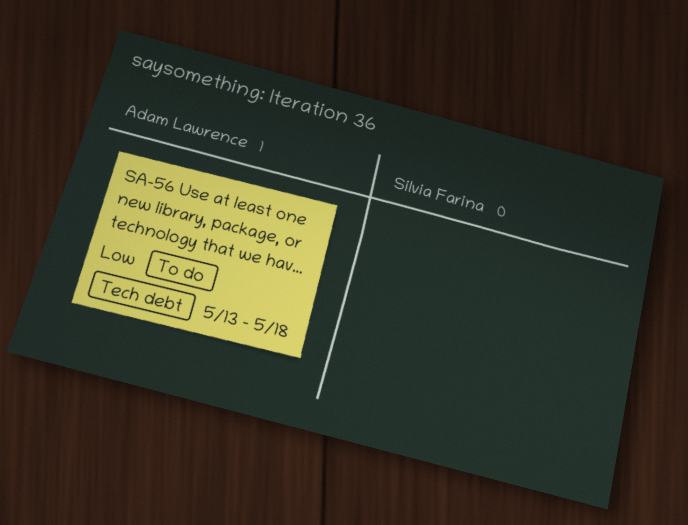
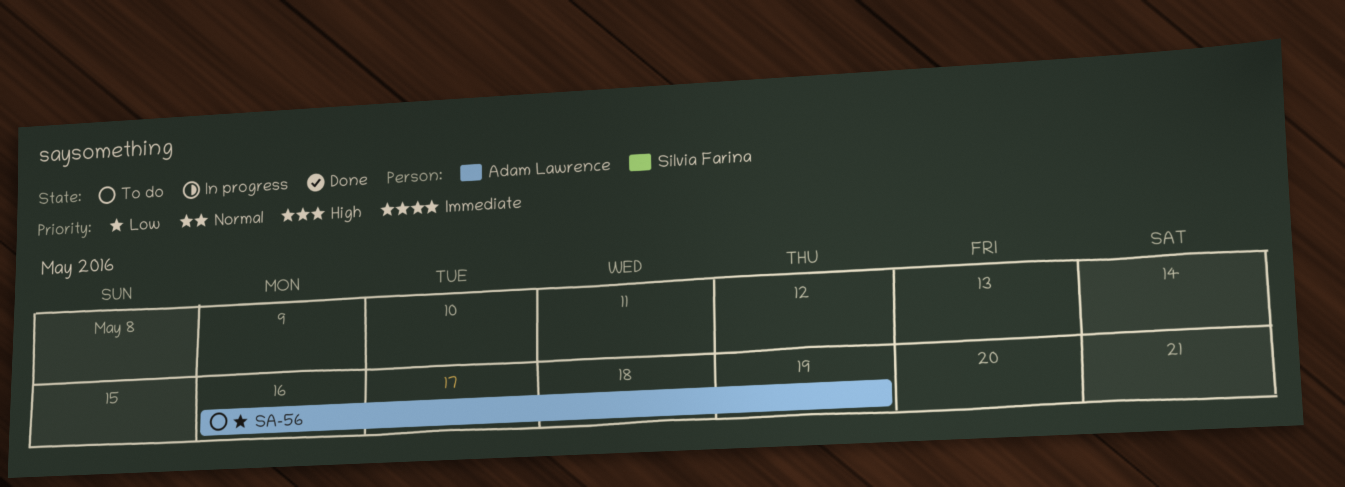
SA-56, start: May 13 -> May 16
SA-56, due: May 18 -> May 19

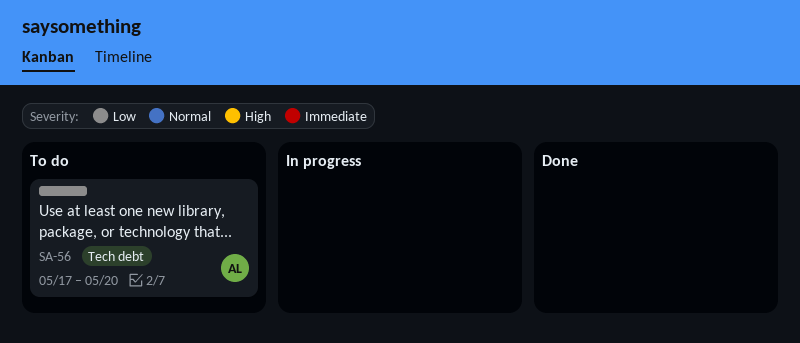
SA-56, start: May 16 -> May 17
SA-56, due: May 19 -> May 20

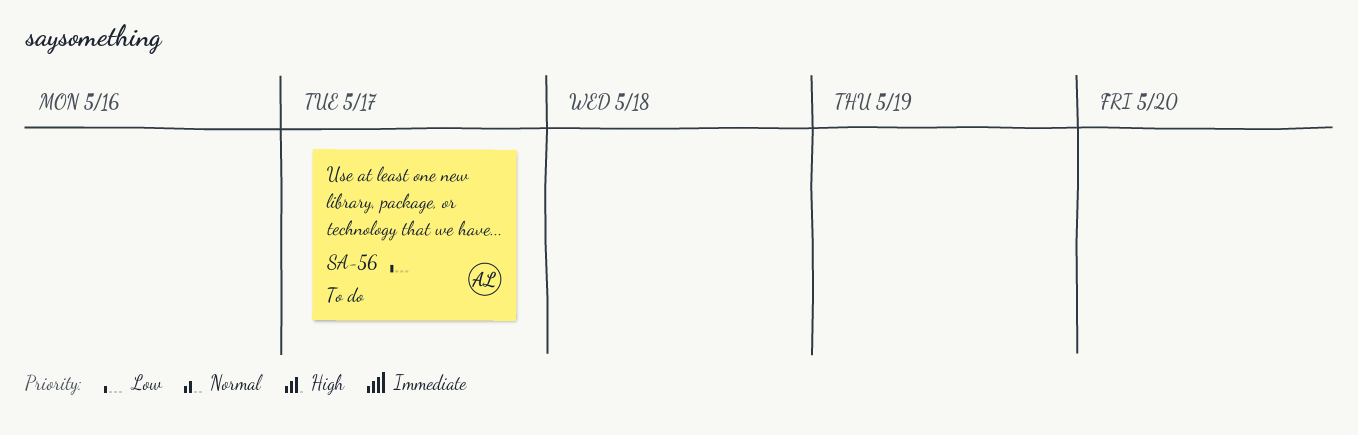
SA-56, due: May 20 -> May 17

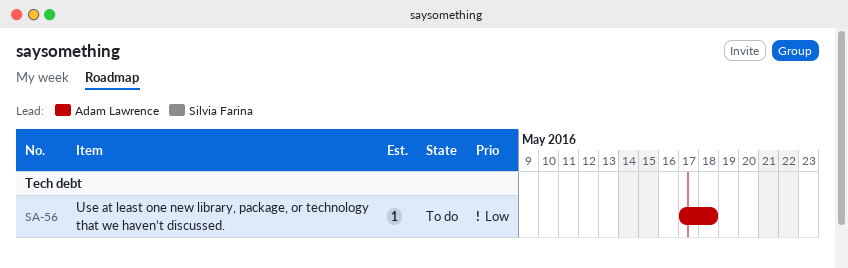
SA-56, due: May 17 -> May 18

